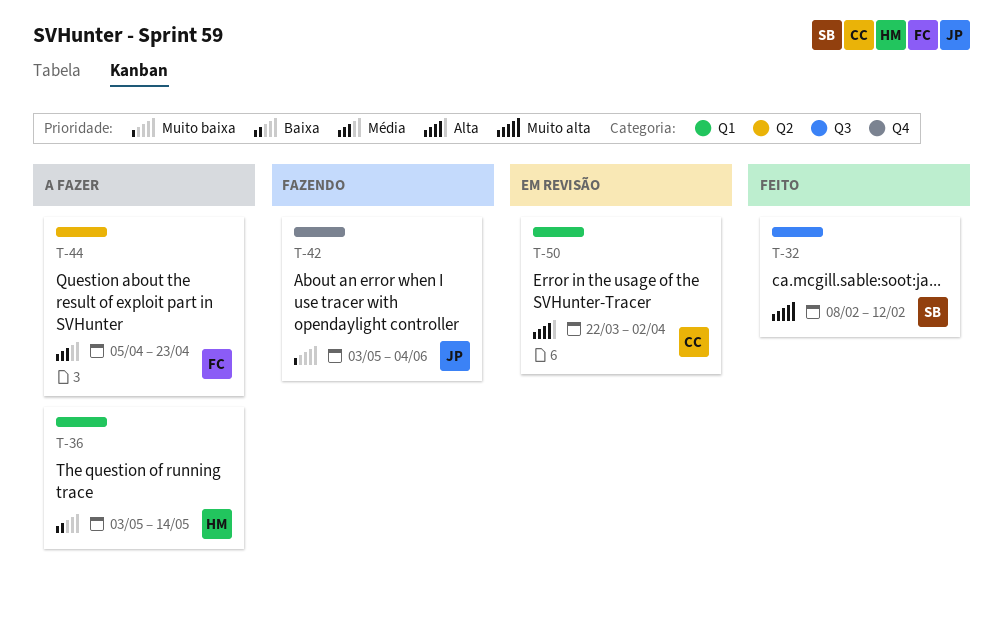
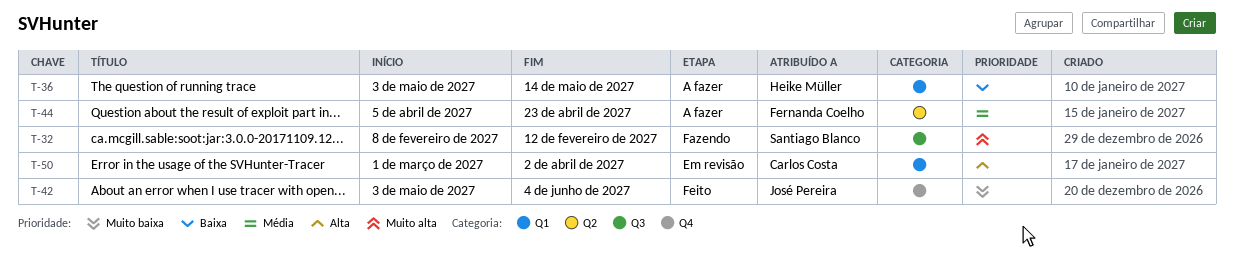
T-32, status: Feito -> Fazendo
T-42, status: Fazendo -> Feito
T-50, start: Mar 22 -> Mar 1

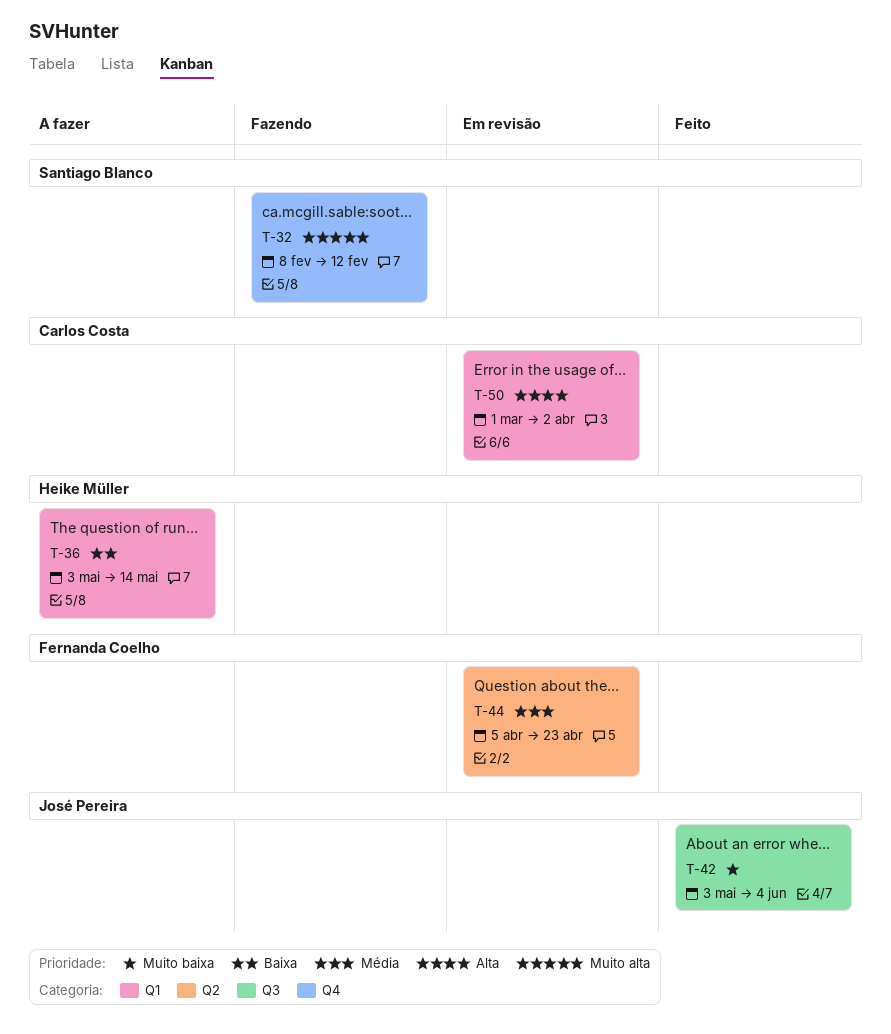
T-32, label: Q3 -> Q4
T-42, label: Q4 -> Q3
T-44, status: A fazer -> Em revisão

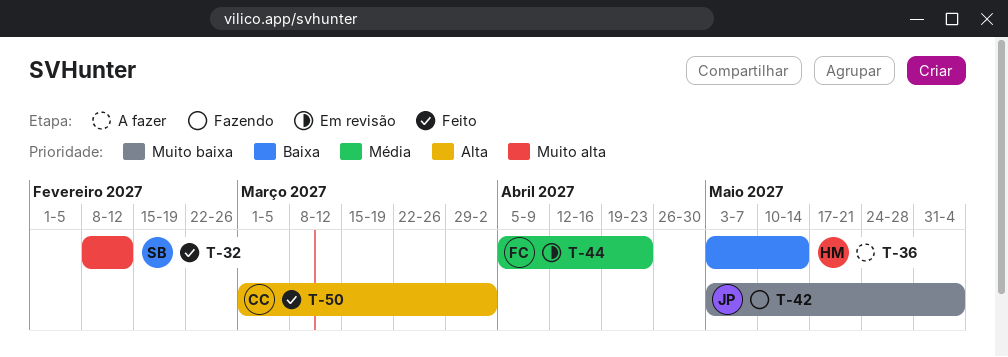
T-32, status: Fazendo -> Feito
T-42, status: Feito -> Fazendo
T-50, status: Em revisão -> Feito

